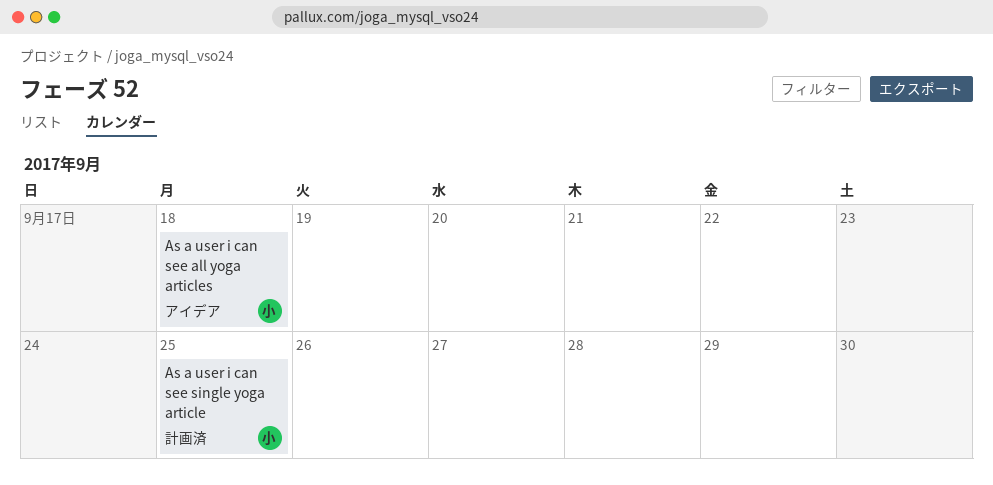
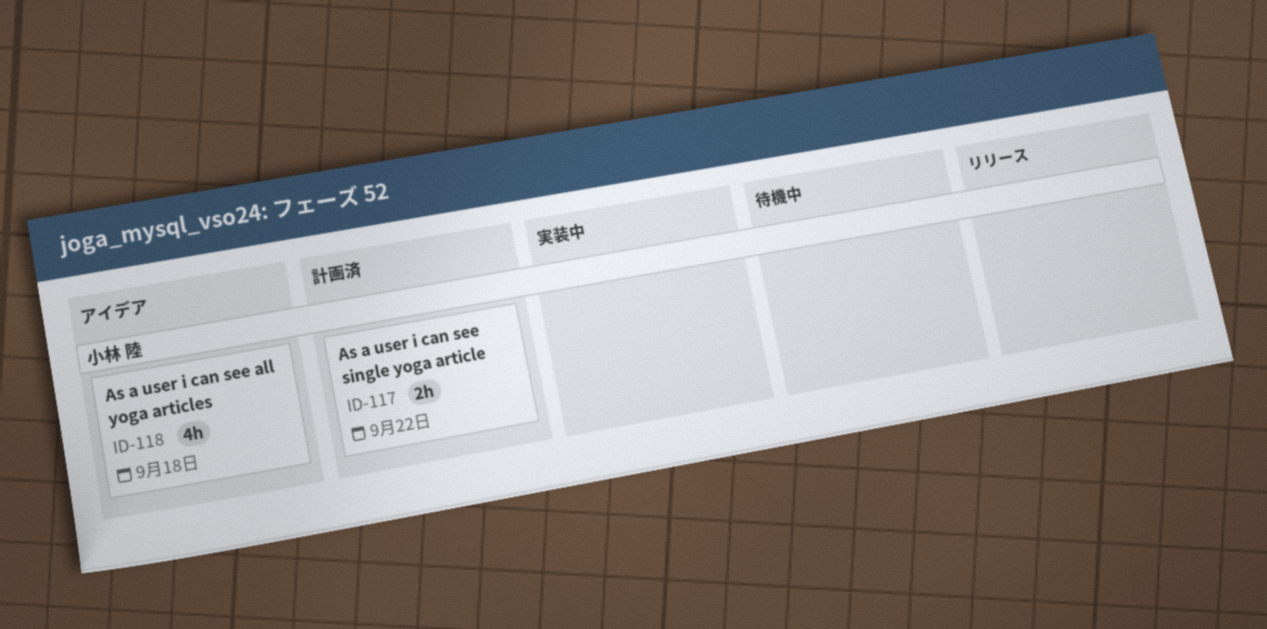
As a user i can see single yoga article, due: Sep 25 -> Sep 22

